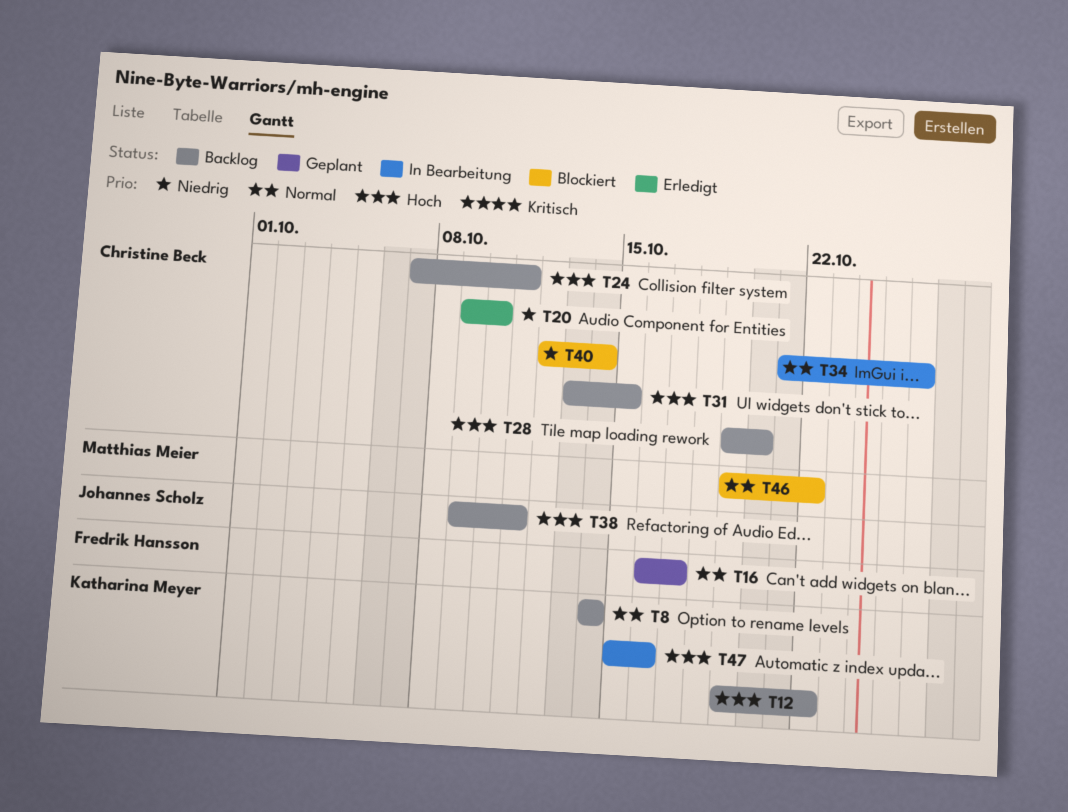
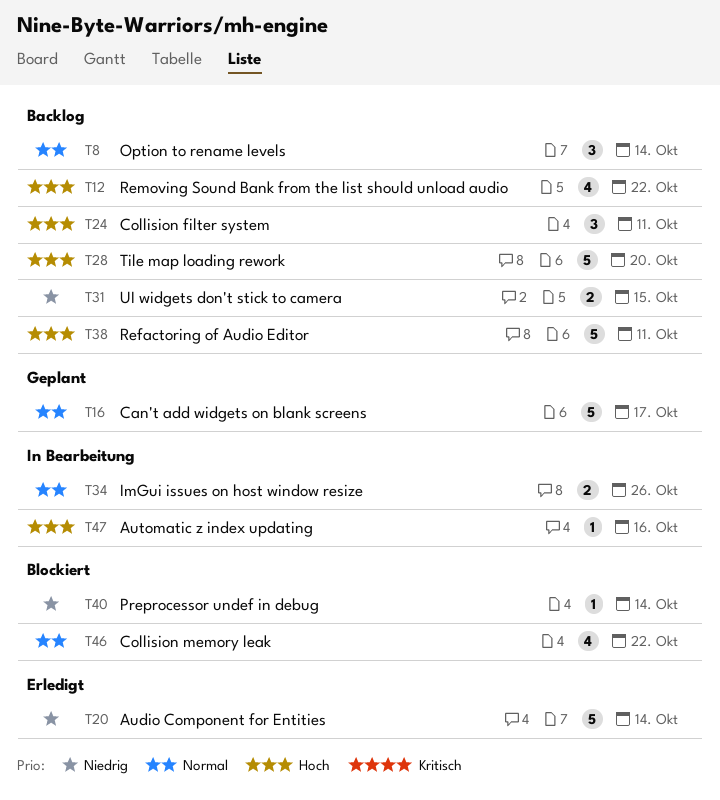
T20, due: Oct 10 -> Oct 14
T31, priority: Hoch -> Niedrig

